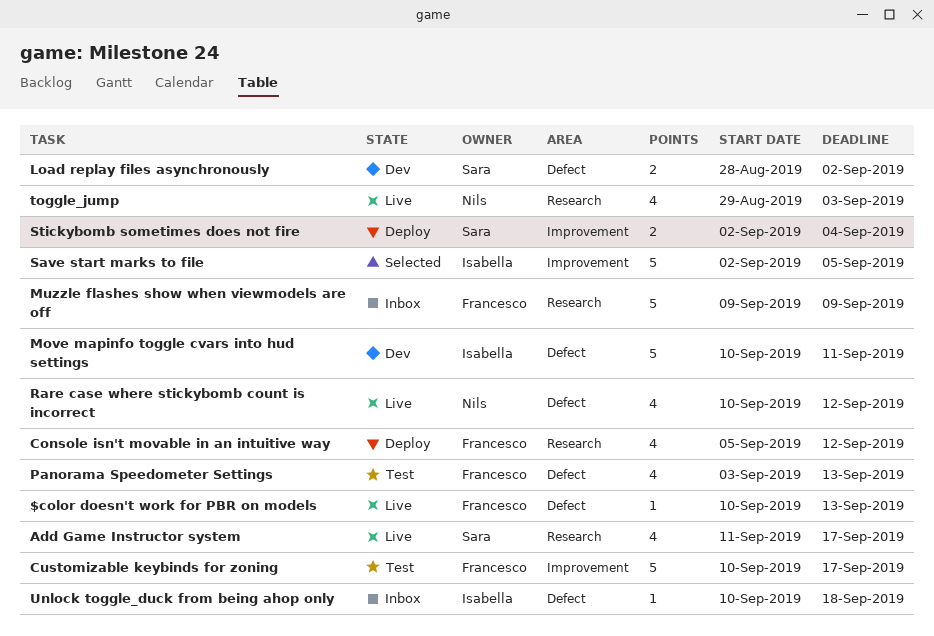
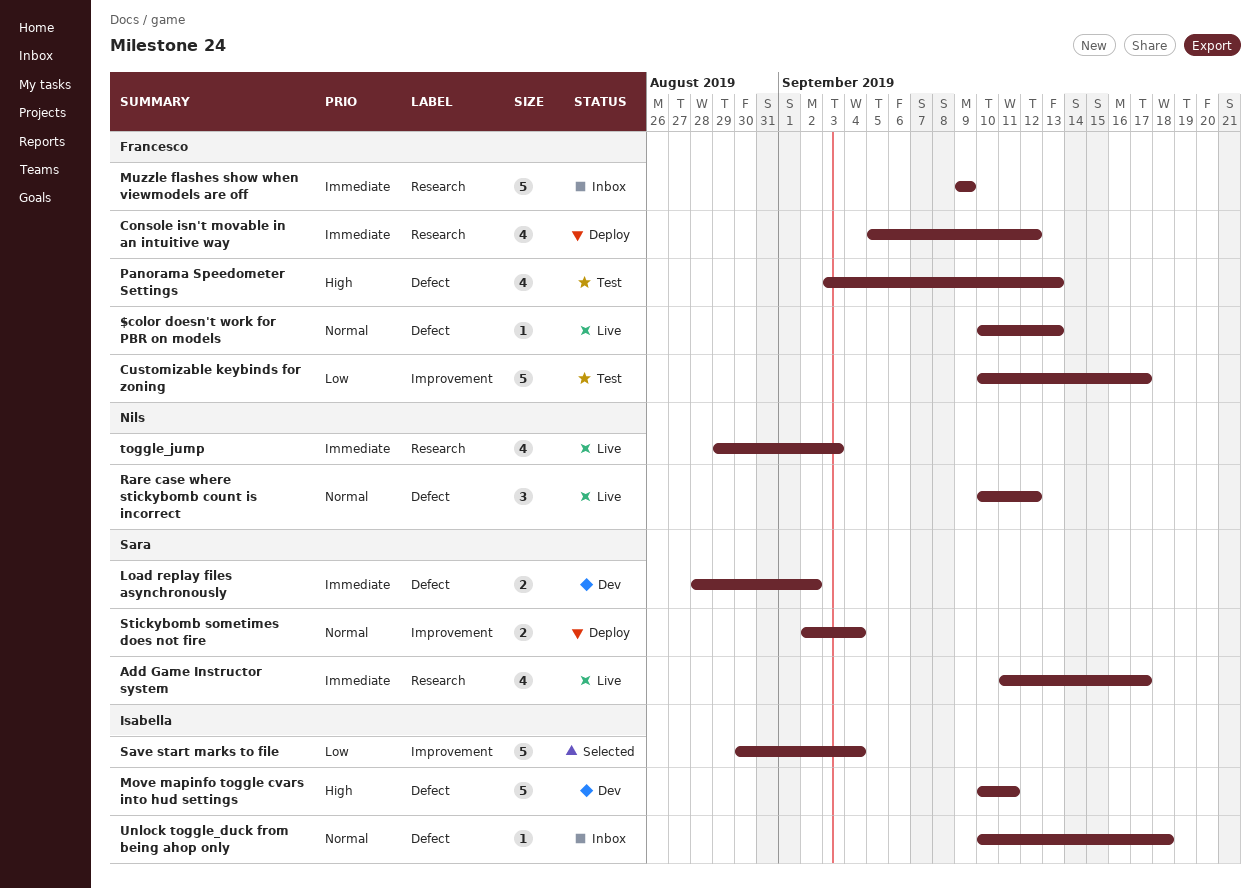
Rare case where stickybomb count is incorrect, estimate: 4 -> 3
Save start marks to file, start: Sep 2 -> Aug 30
Save start marks to file, due: Sep 5 -> Sep 4

